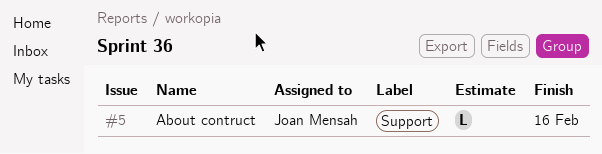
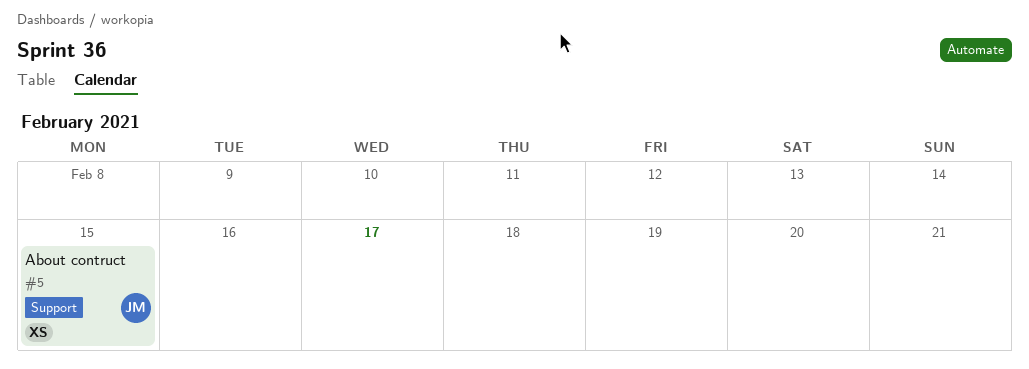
#5, estimate: L -> XS
#5, due: Feb 16 -> Feb 15

